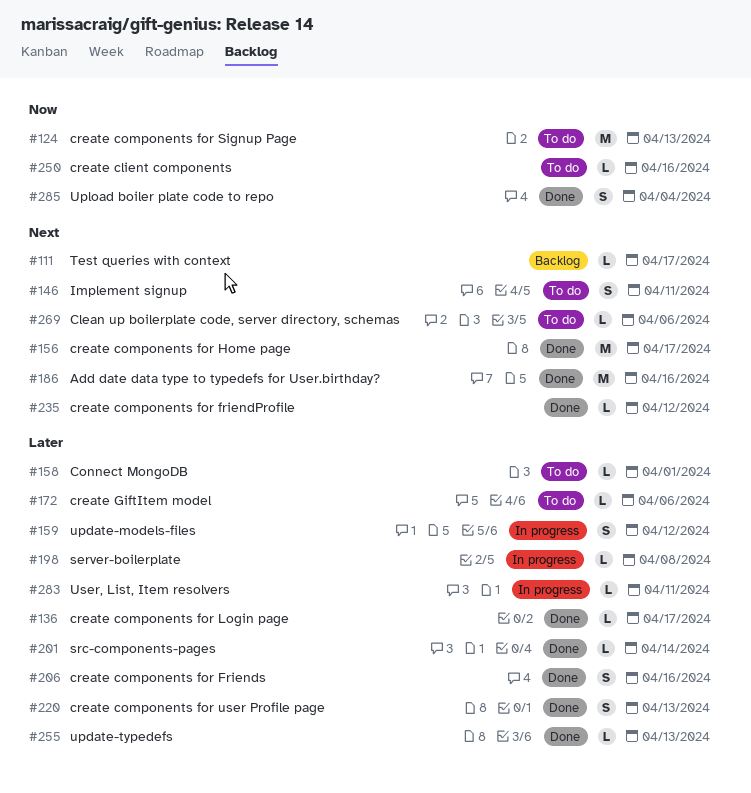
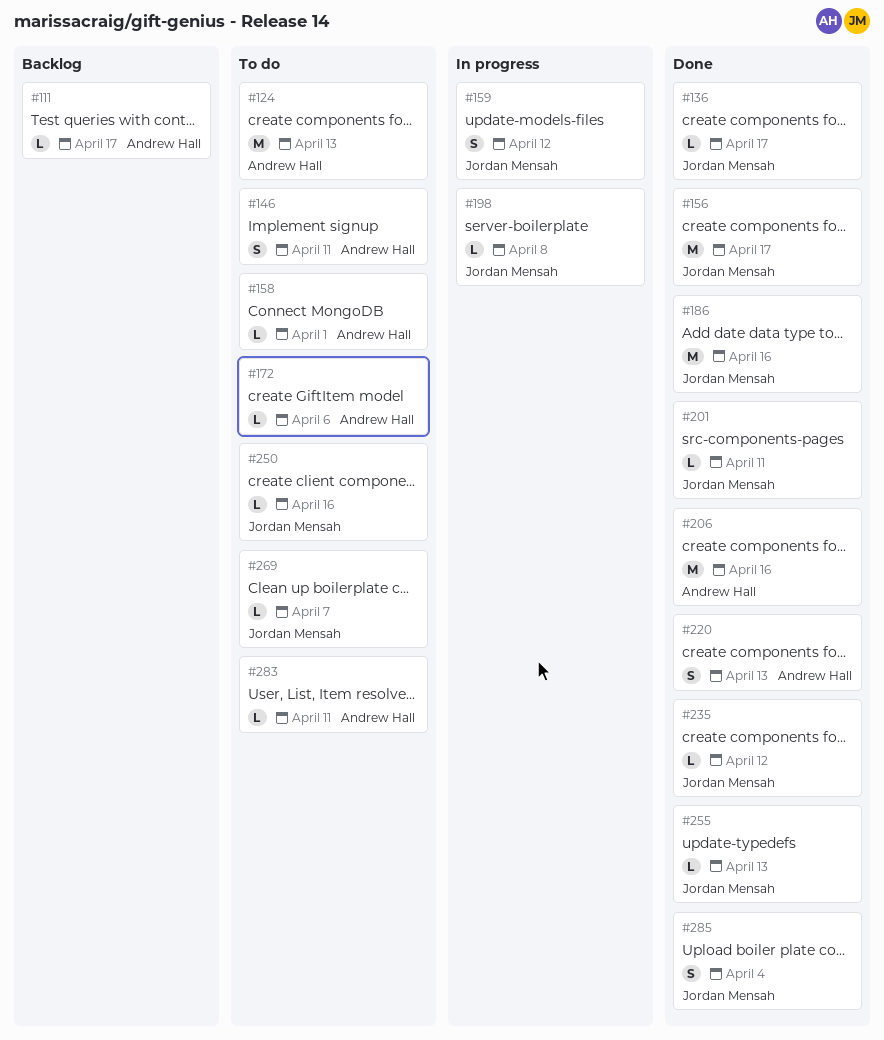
#201, due: Apr 14 -> Apr 11
#206, estimate: S -> M
#269, due: Apr 6 -> Apr 7
#283, status: In progress -> To do

